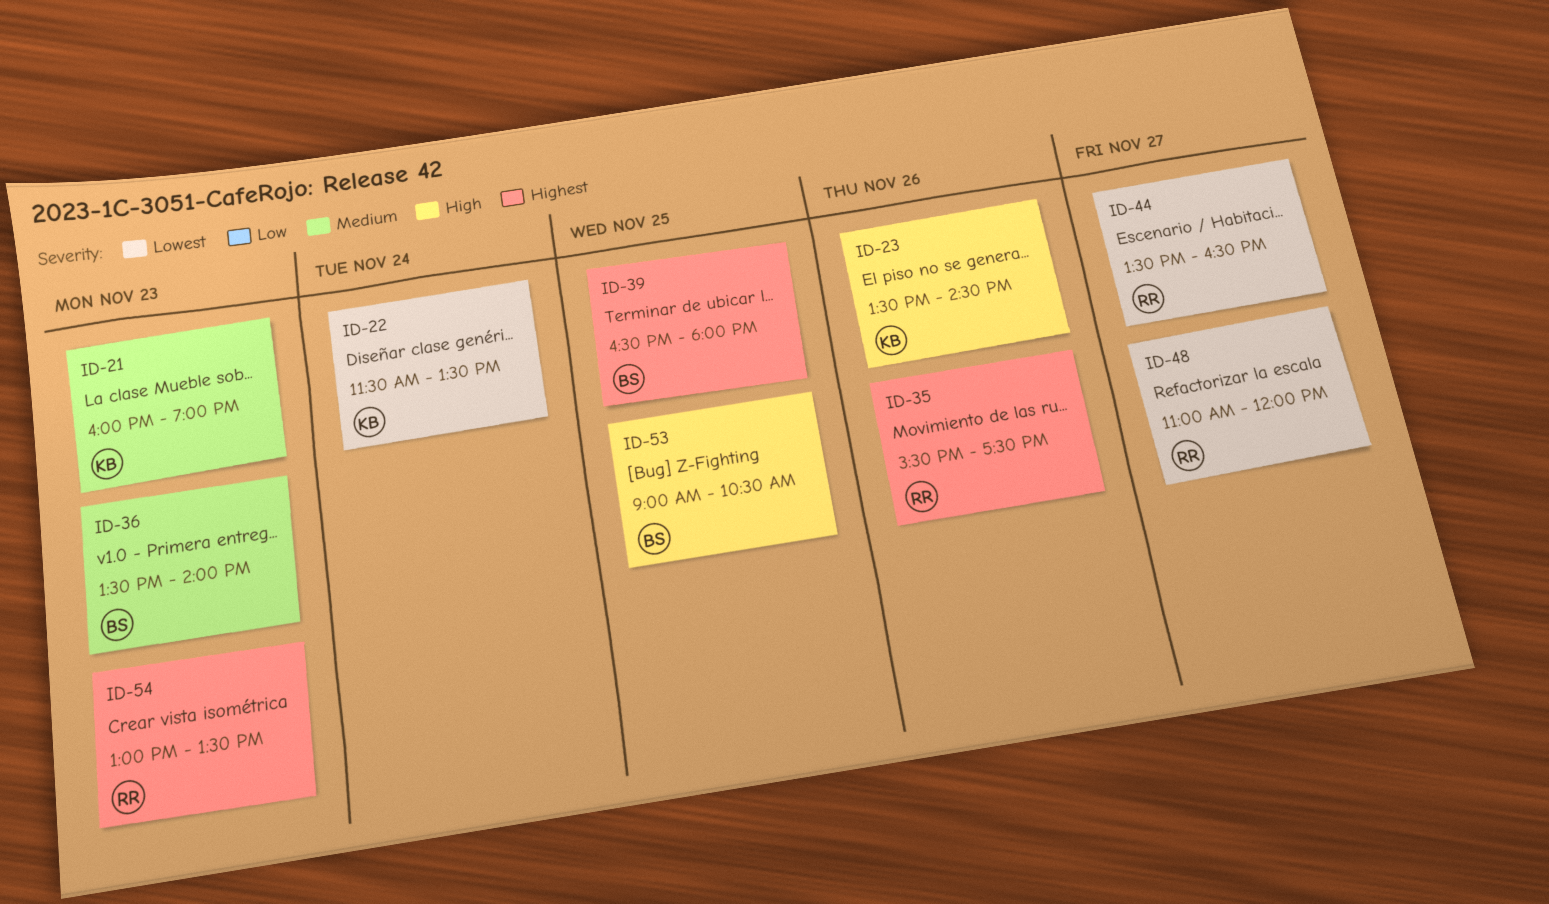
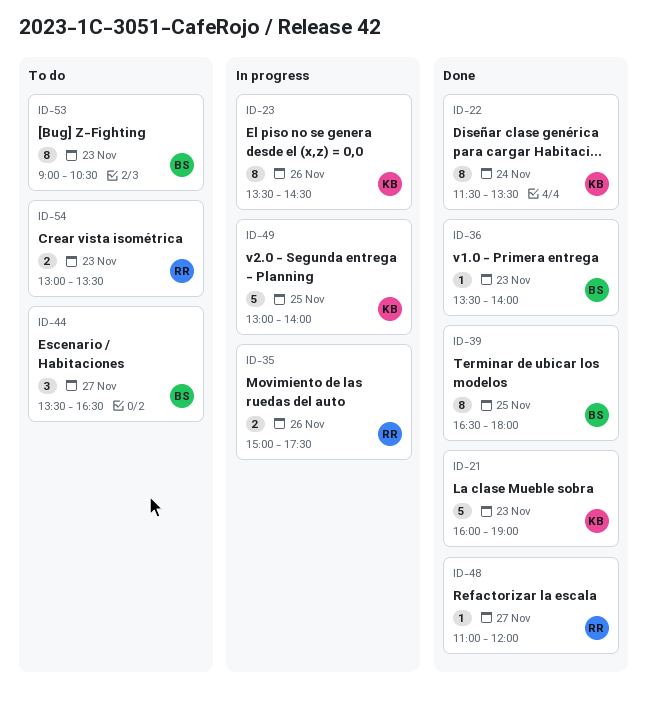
ID-35, begins: 15:30 -> 15:00
ID-44, owner: RR -> BS
ID-49: none -> present
ID-53, day: Nov 25 -> Nov 23

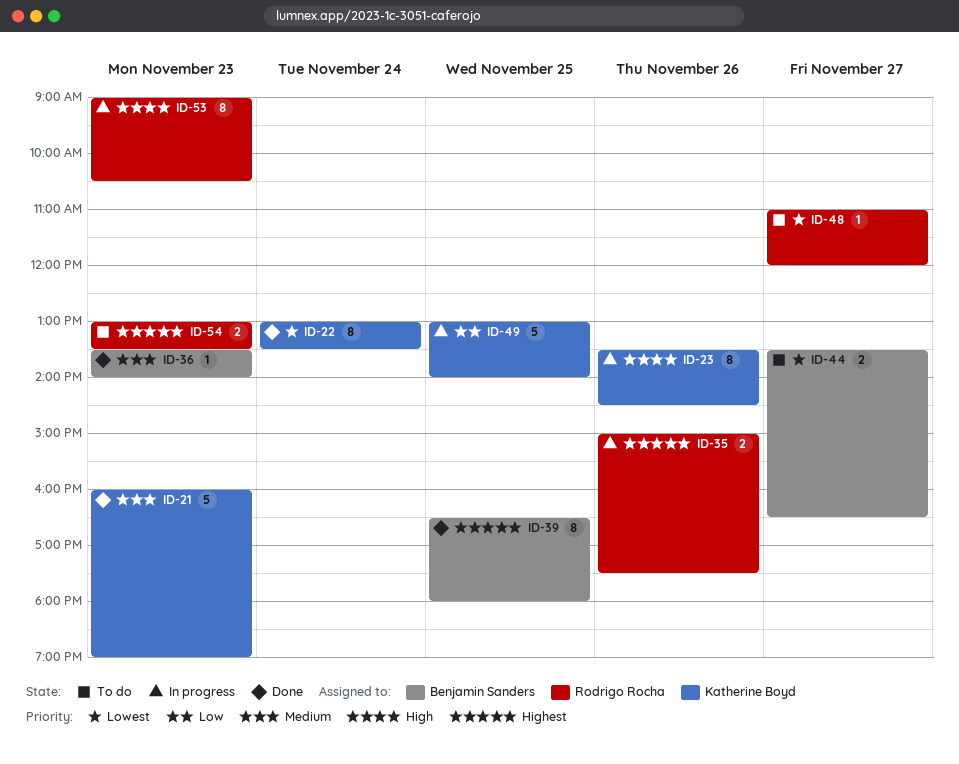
ID-22, begins: 11:30 -> 13:00
ID-44, estimate: 3 -> 2
ID-48, status: Done -> To do
ID-53, status: To do -> In progress
ID-53, owner: Benjamin Sanders -> Rodrigo Rocha

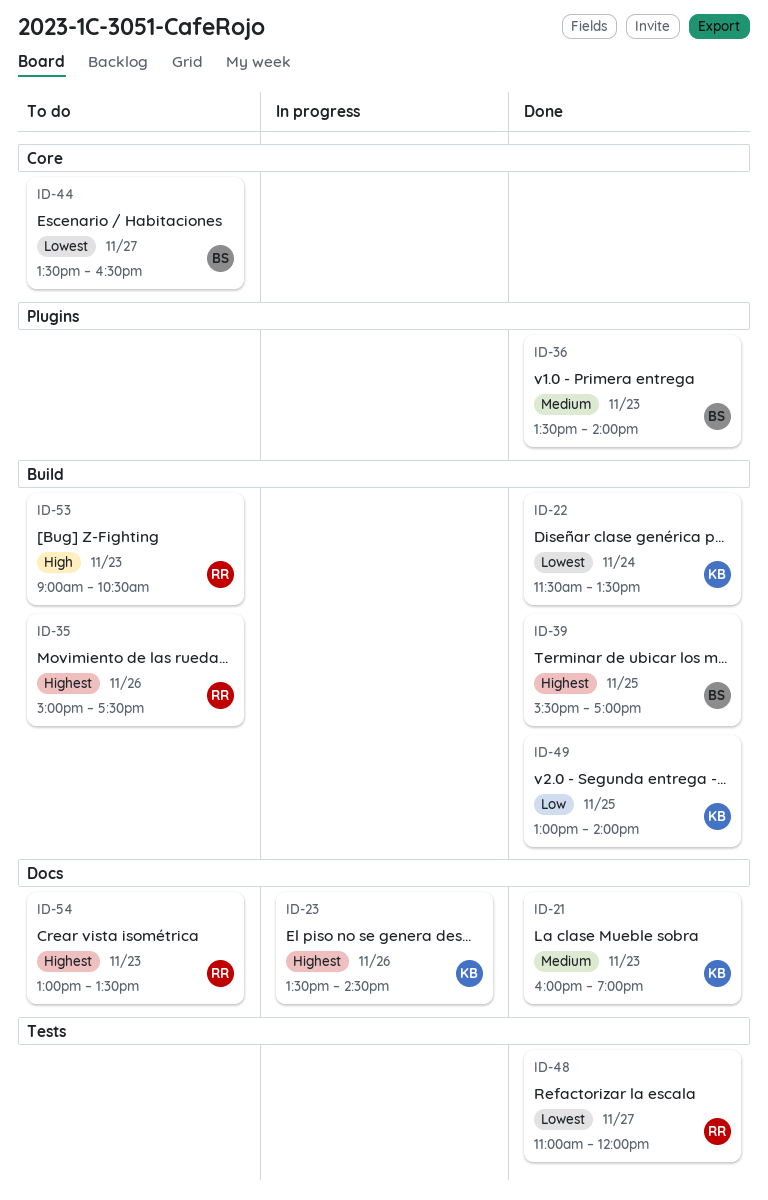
ID-22, begins: 13:00 -> 11:30
ID-23, priority: High -> Highest
ID-35, status: In progress -> To do
ID-39, begins: 16:30 -> 15:30
ID-39, ends: 18:00 -> 17:00
ID-48, status: To do -> Done
ID-49, status: In progress -> Done
ID-53, status: In progress -> To do

